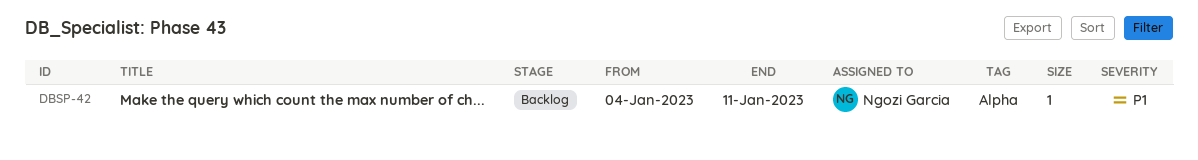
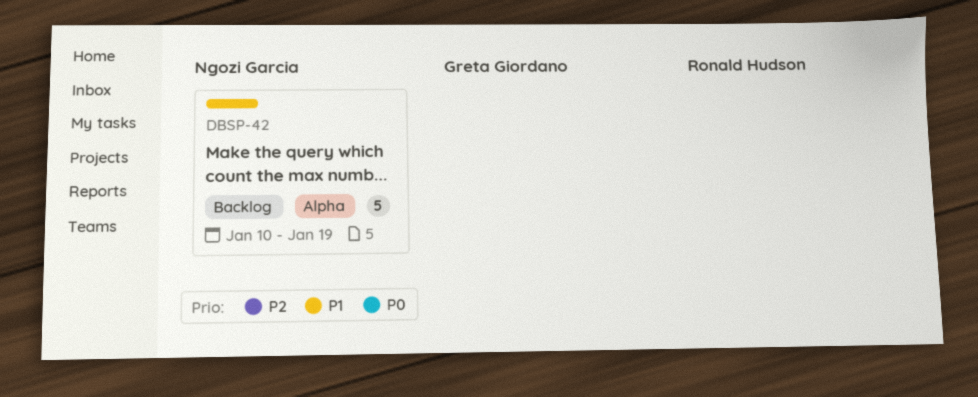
DBSP-42, estimate: 1 -> 5
DBSP-42, start: Jan 4 -> Jan 10
DBSP-42, due: Jan 11 -> Jan 19

